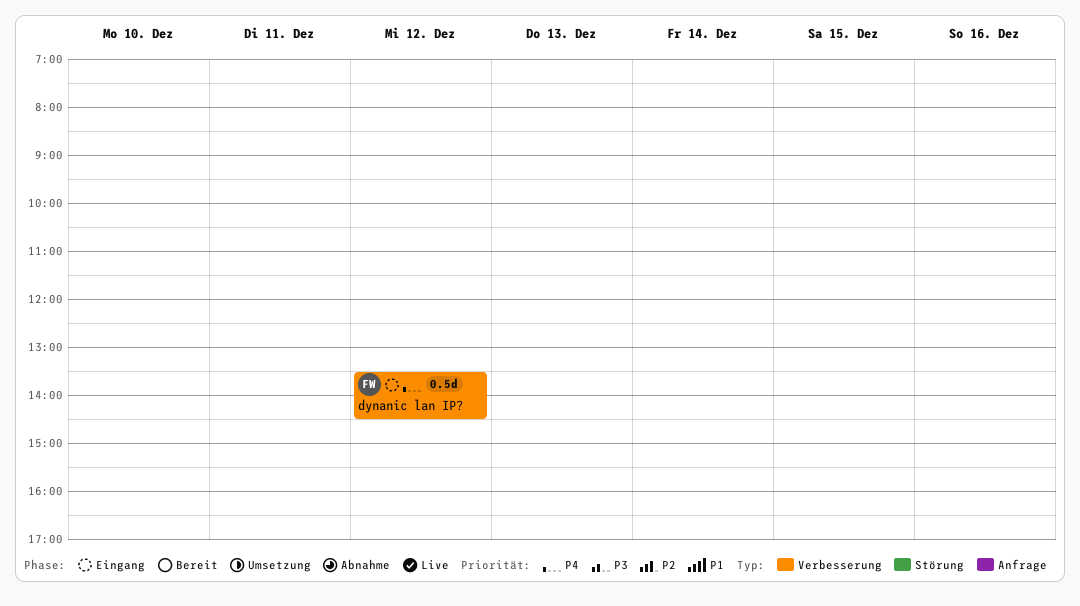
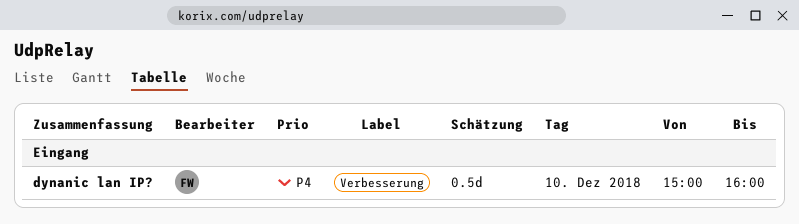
dynanic lan IP?, day: Dec 12 -> Dec 10
dynanic lan IP?, begins: 13:30 -> 15:00
dynanic lan IP?, ends: 14:30 -> 16:00

